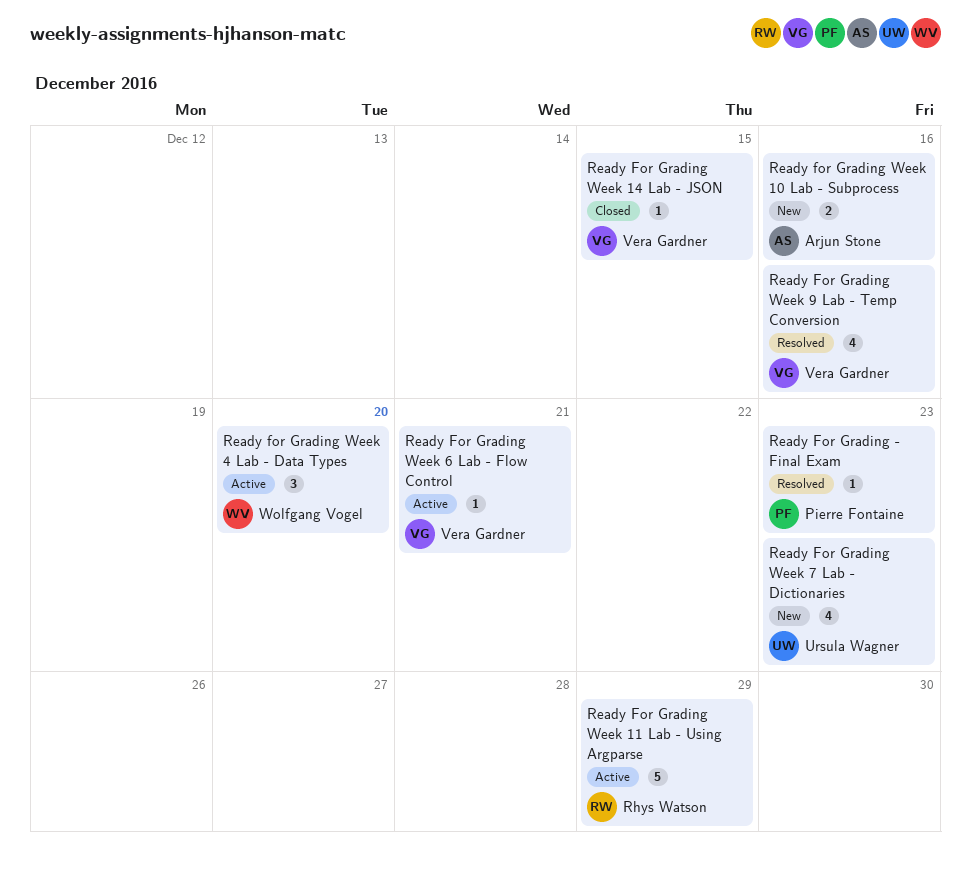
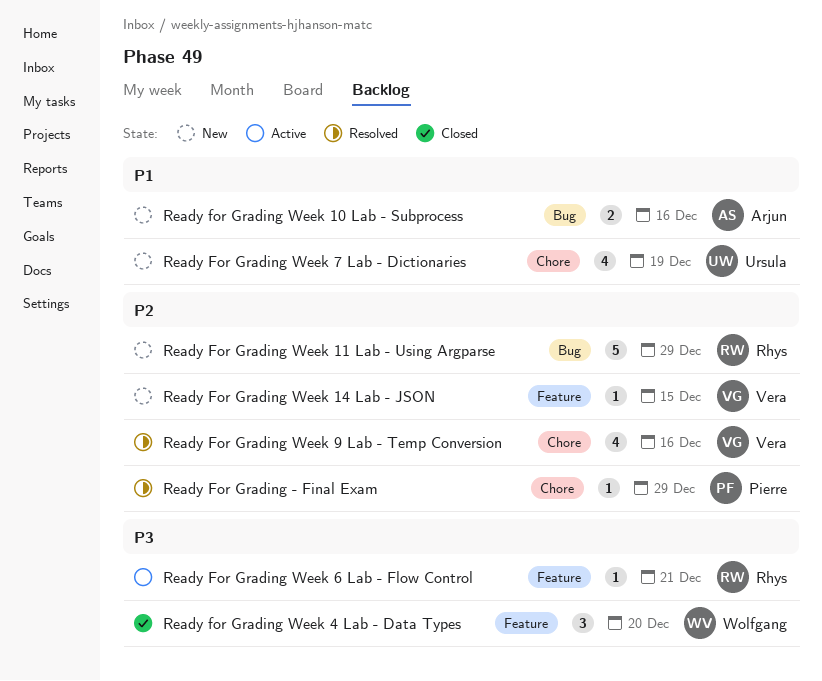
Ready For Grading - Final Exam, due: Dec 23 -> Dec 29
Ready For Grading Week 11 Lab - Using Argparse, status: Active -> New
Ready For Grading Week 14 Lab - JSON, status: Closed -> New
Ready for Grading Week 4 Lab - Data Types, status: Active -> Closed
Ready For Grading Week 6 Lab - Flow Control, owner: Vera Gardner -> Rhys Watson
Ready For Grading Week 7 Lab - Dictionaries, due: Dec 23 -> Dec 19

